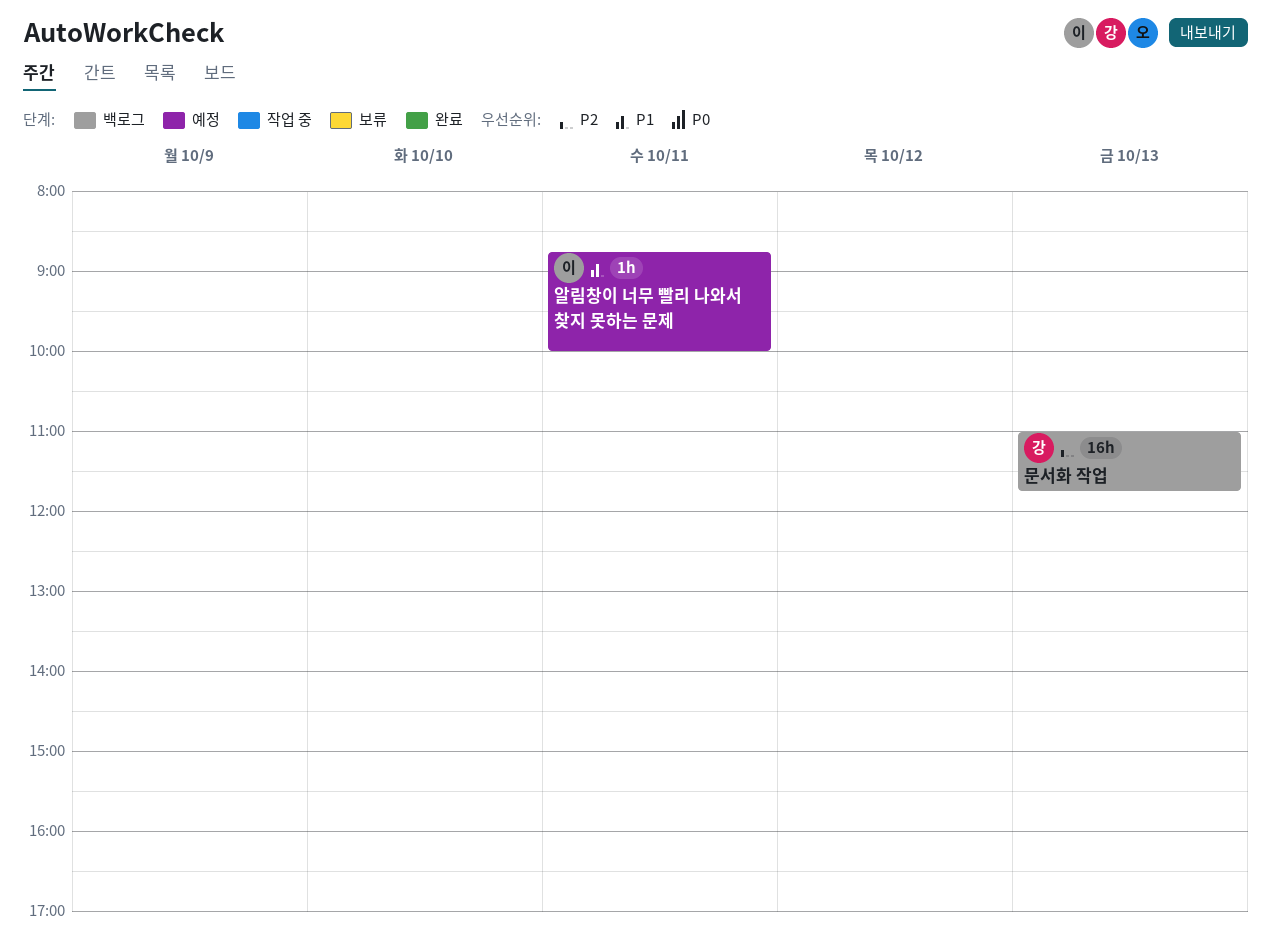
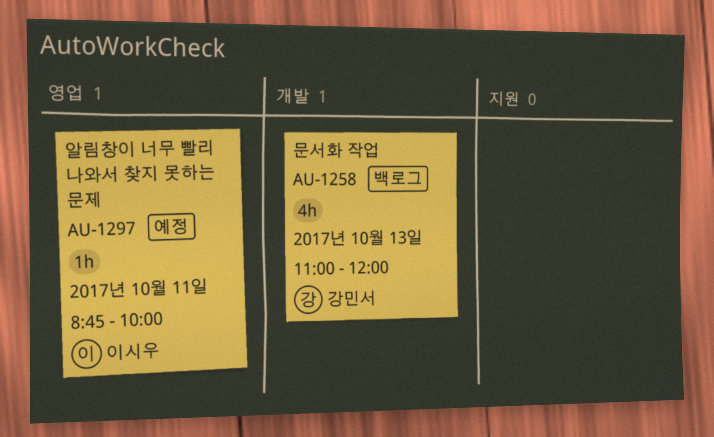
문서화 작업, estimate: 16h -> 4h
문서화 작업, ends: 11:45 -> 12:00

